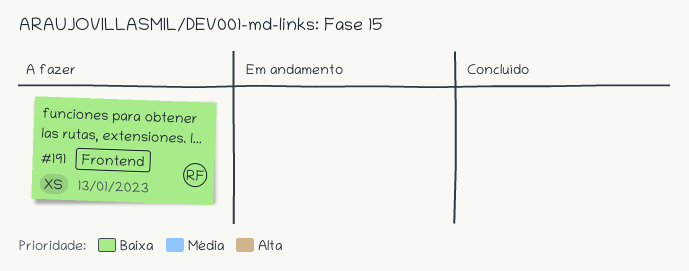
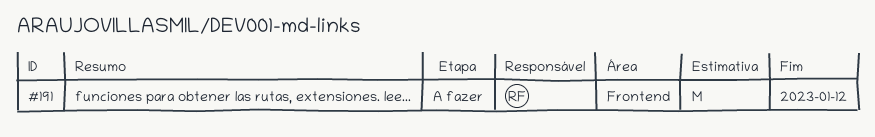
#191, estimate: XS -> M
#191, due: Jan 13 -> Jan 12

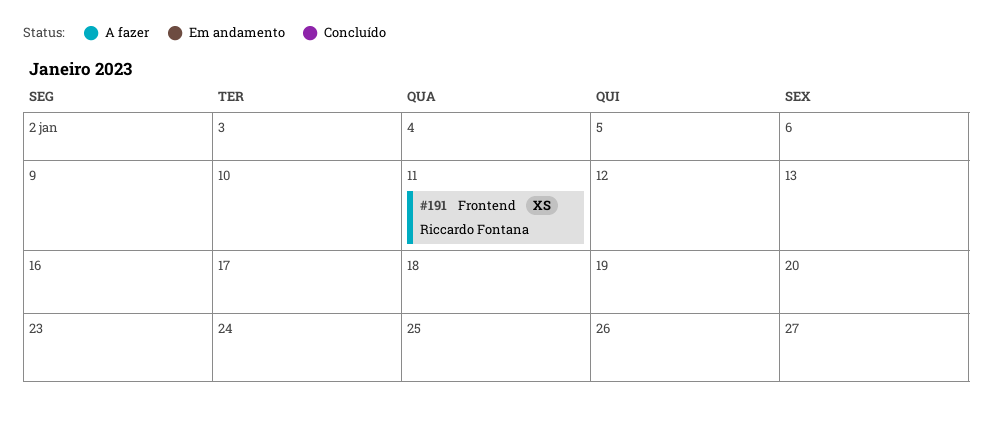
#191, estimate: M -> XS
#191, due: Jan 12 -> Jan 11

